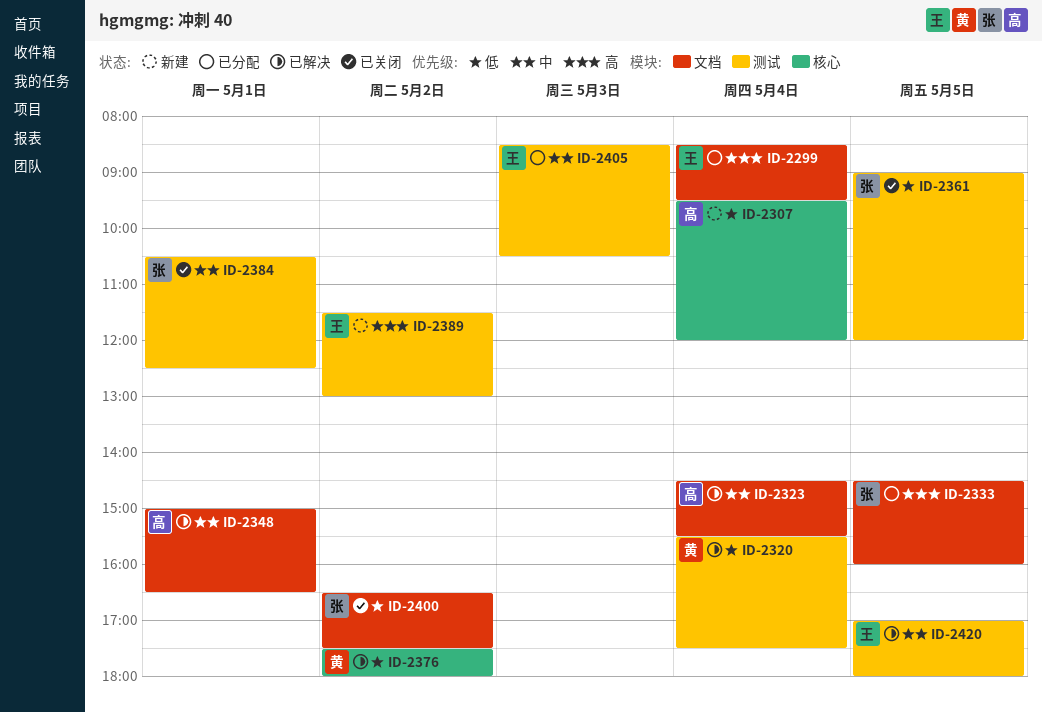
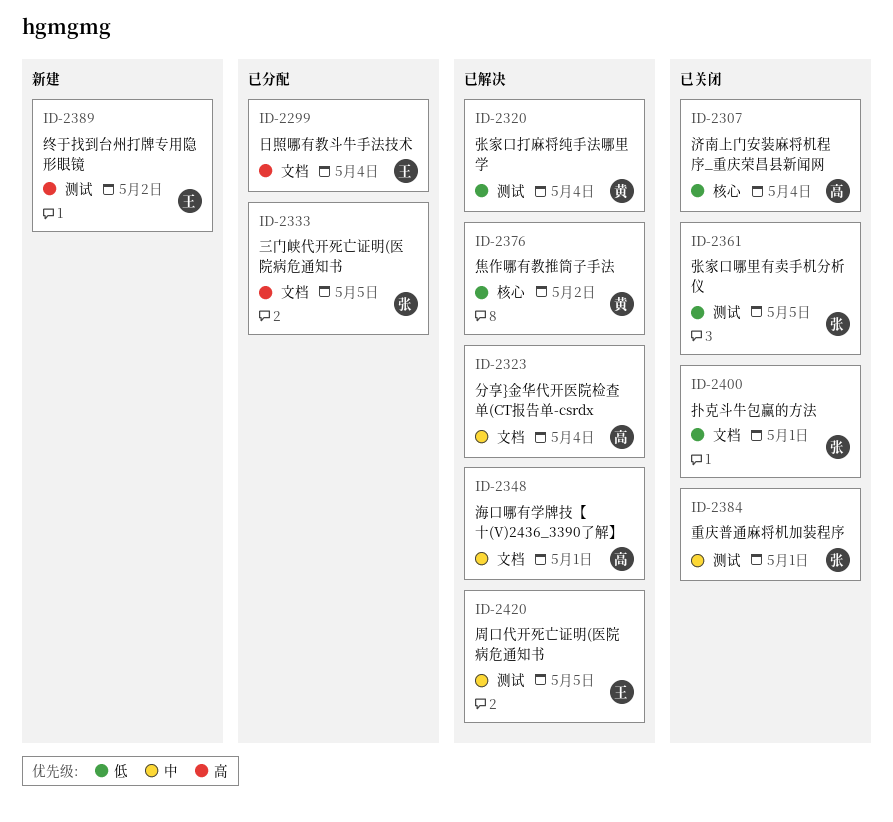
ID-2307, status: 新建 -> 已关闭
ID-2400, day: May 2 -> May 1
ID-2405: present -> none

